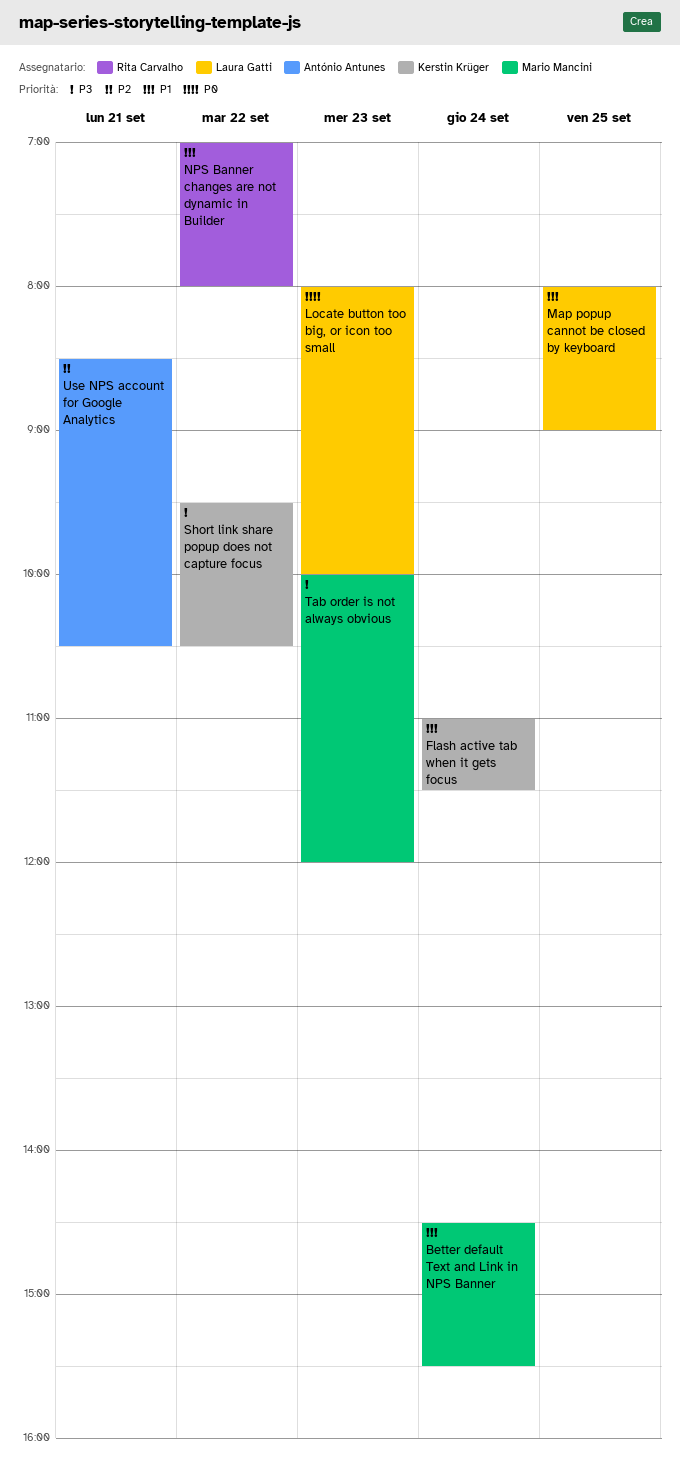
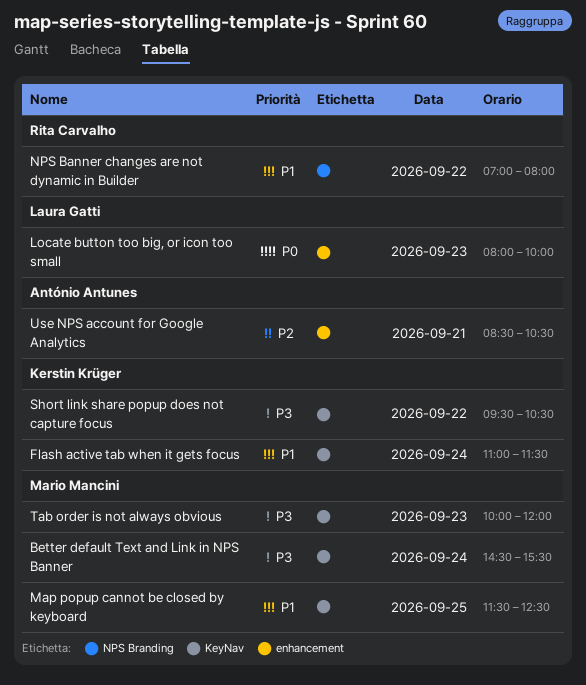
Better default Text and Link in NPS Banner, priority: P1 -> P3
Map popup cannot be closed by keyboard, owner: Laura Gatti -> Mario Mancini
Map popup cannot be closed by keyboard, begins: 08:00 -> 11:30
Map popup cannot be closed by keyboard, ends: 09:00 -> 12:30

